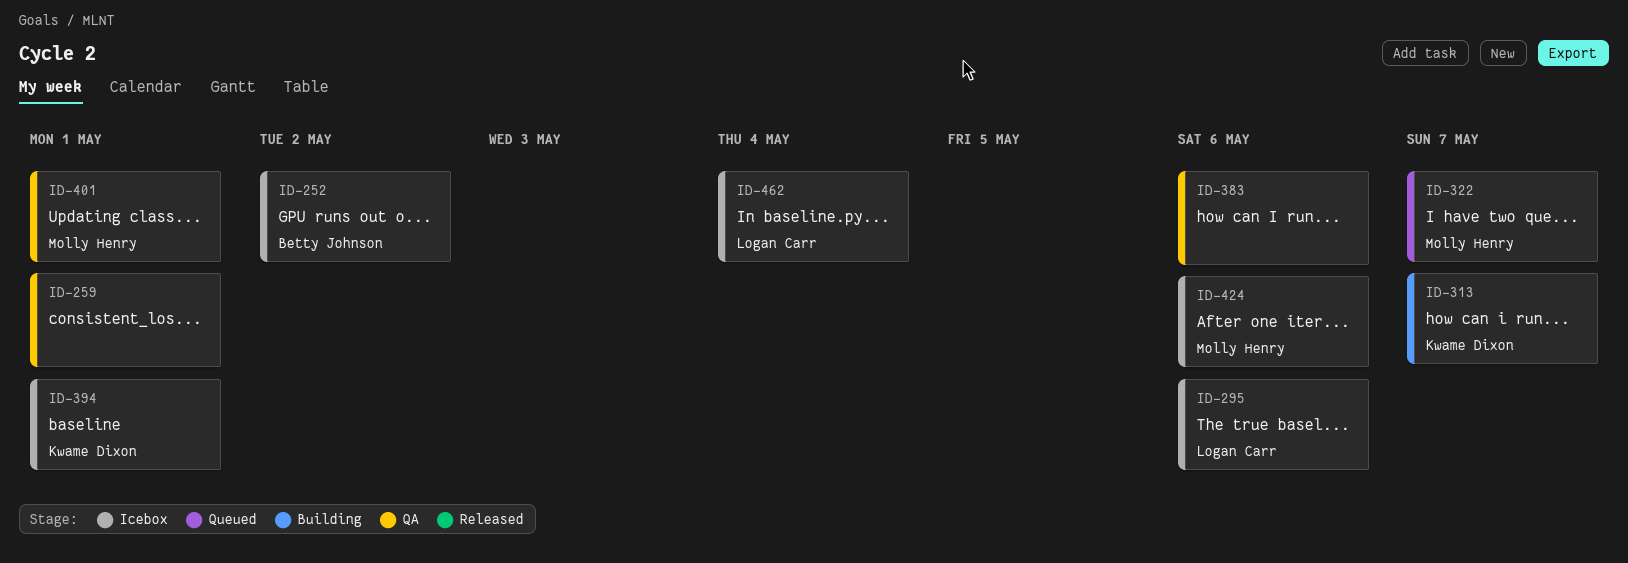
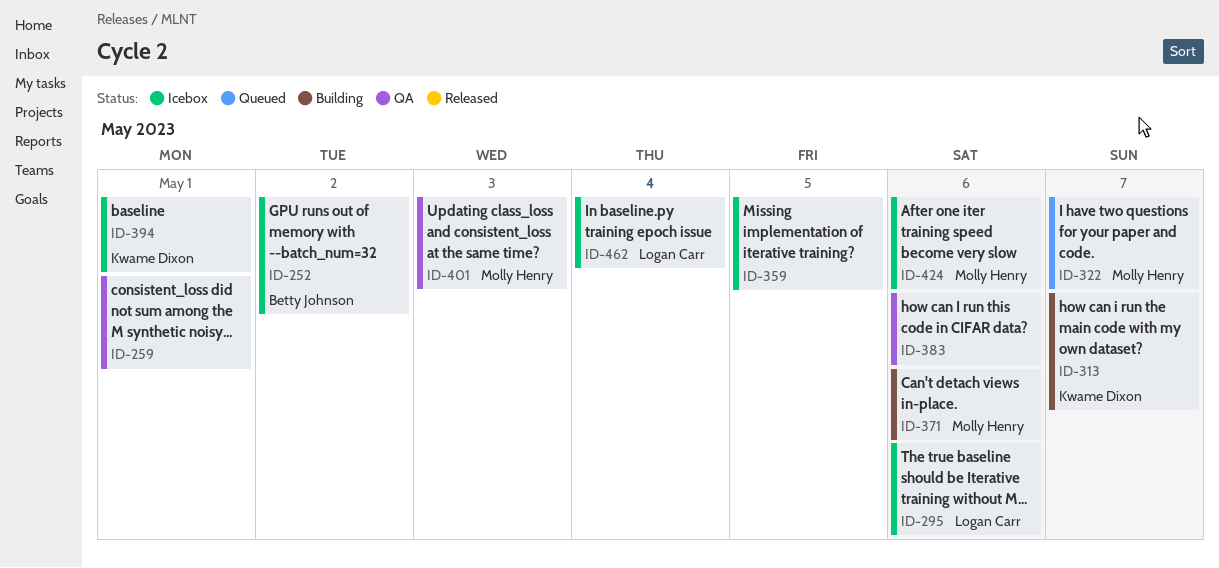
ID-359: none -> present
ID-371: none -> present
ID-401, due: May 1 -> May 3

